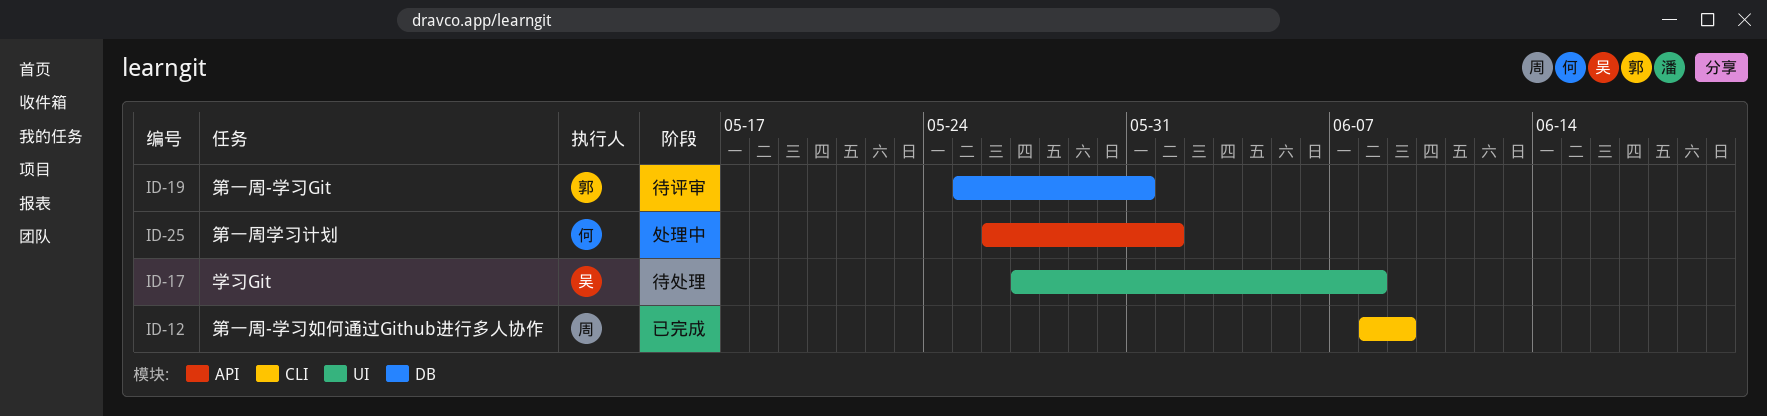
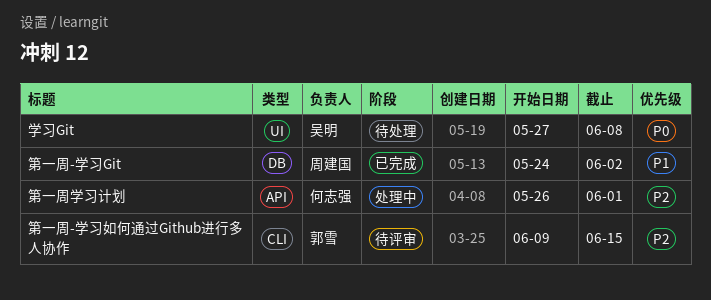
第一周-学习Git, status: 待评审 -> 已完成
第一周-学习Git, owner: 郭雪 -> 周建国
第一周-学习Git, start: May 25 -> May 24
第一周-学习Git, due: May 31 -> Jun 2
第一周-学习如何通过Github进行多人协作, status: 已完成 -> 待评审
第一周-学习如何通过Github进行多人协作, owner: 周建国 -> 郭雪
第一周-学习如何通过Github进行多人协作, start: Jun 8 -> Jun 9
第一周-学习如何通过Github进行多人协作, due: Jun 9 -> Jun 15

